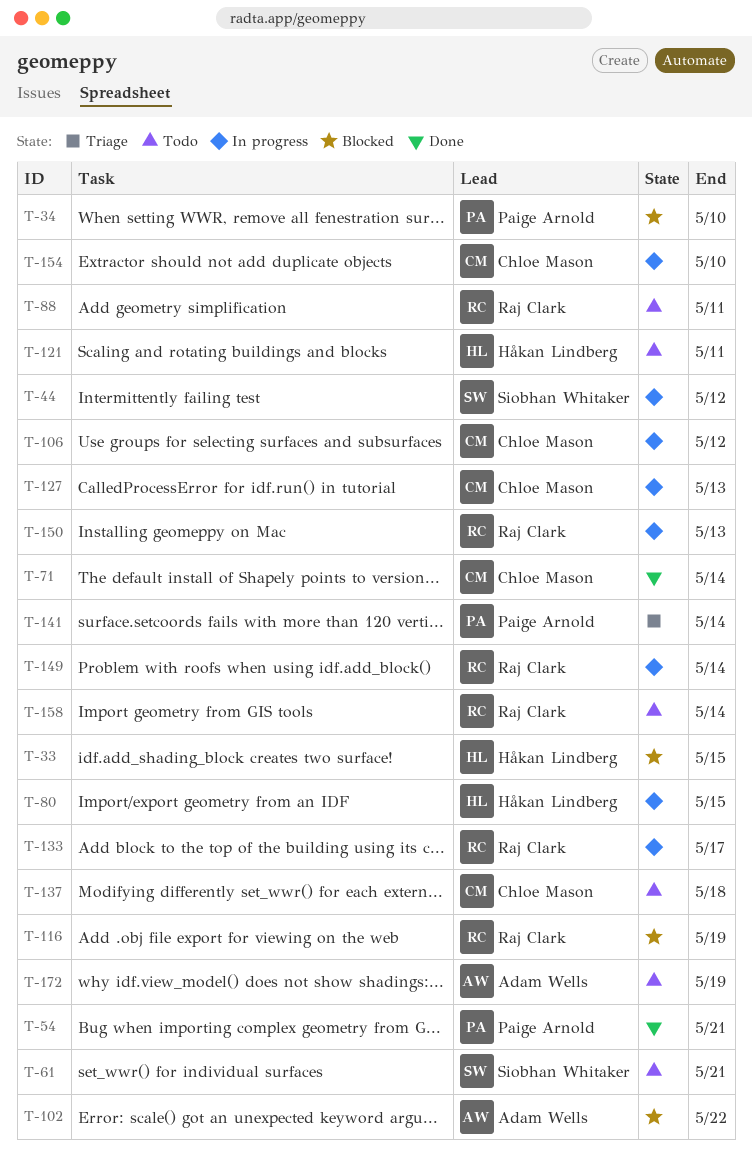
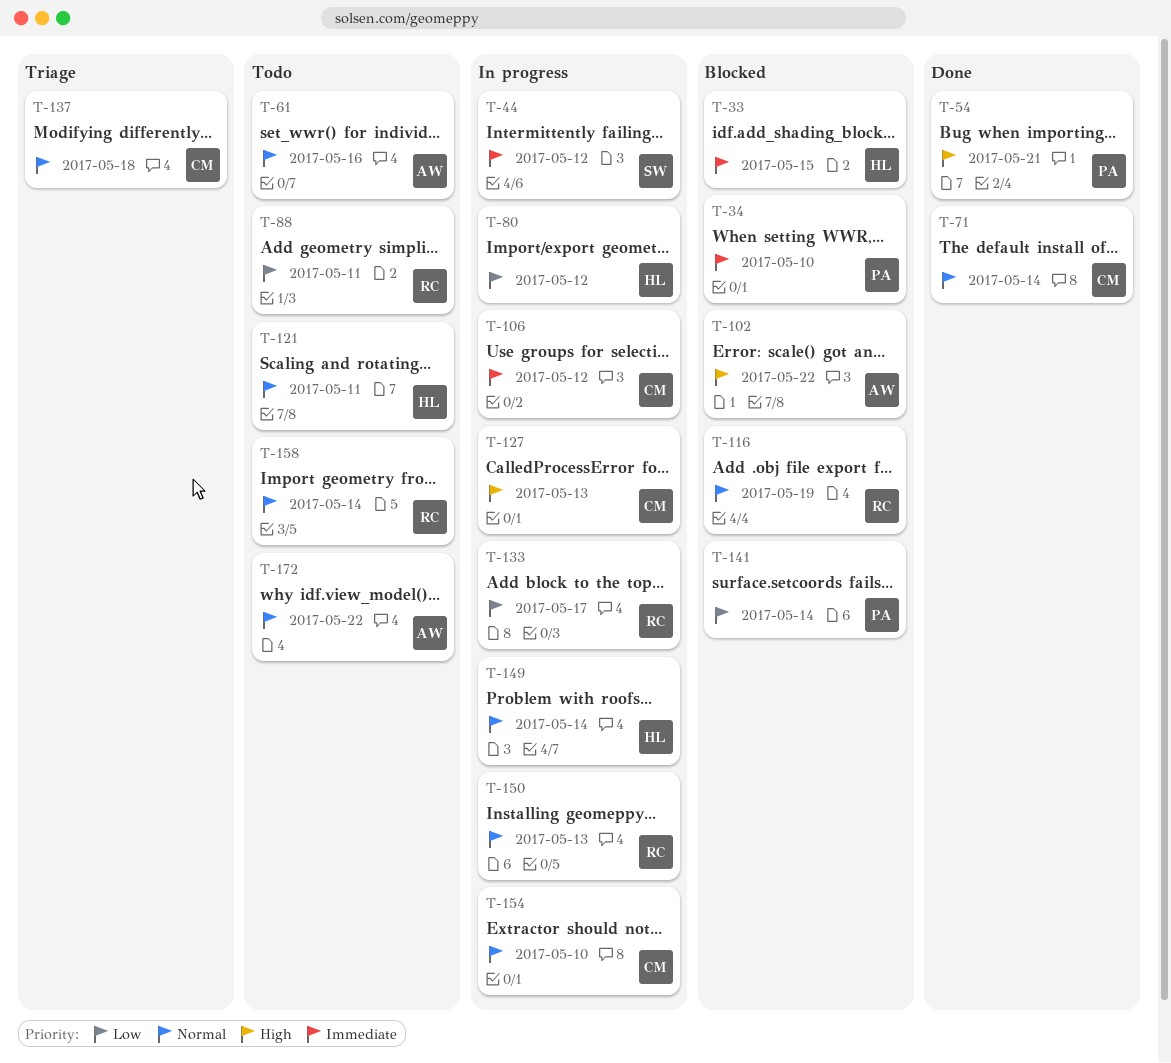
T-61, owner: Siobhan Whitaker -> Adam Wells
T-61, due: May 21 -> May 16
T-80, due: May 15 -> May 12
T-137, status: Todo -> Triage
T-141, status: Triage -> Blocked
T-149, owner: Raj Clark -> Håkan Lindberg
T-172, due: May 19 -> May 22

